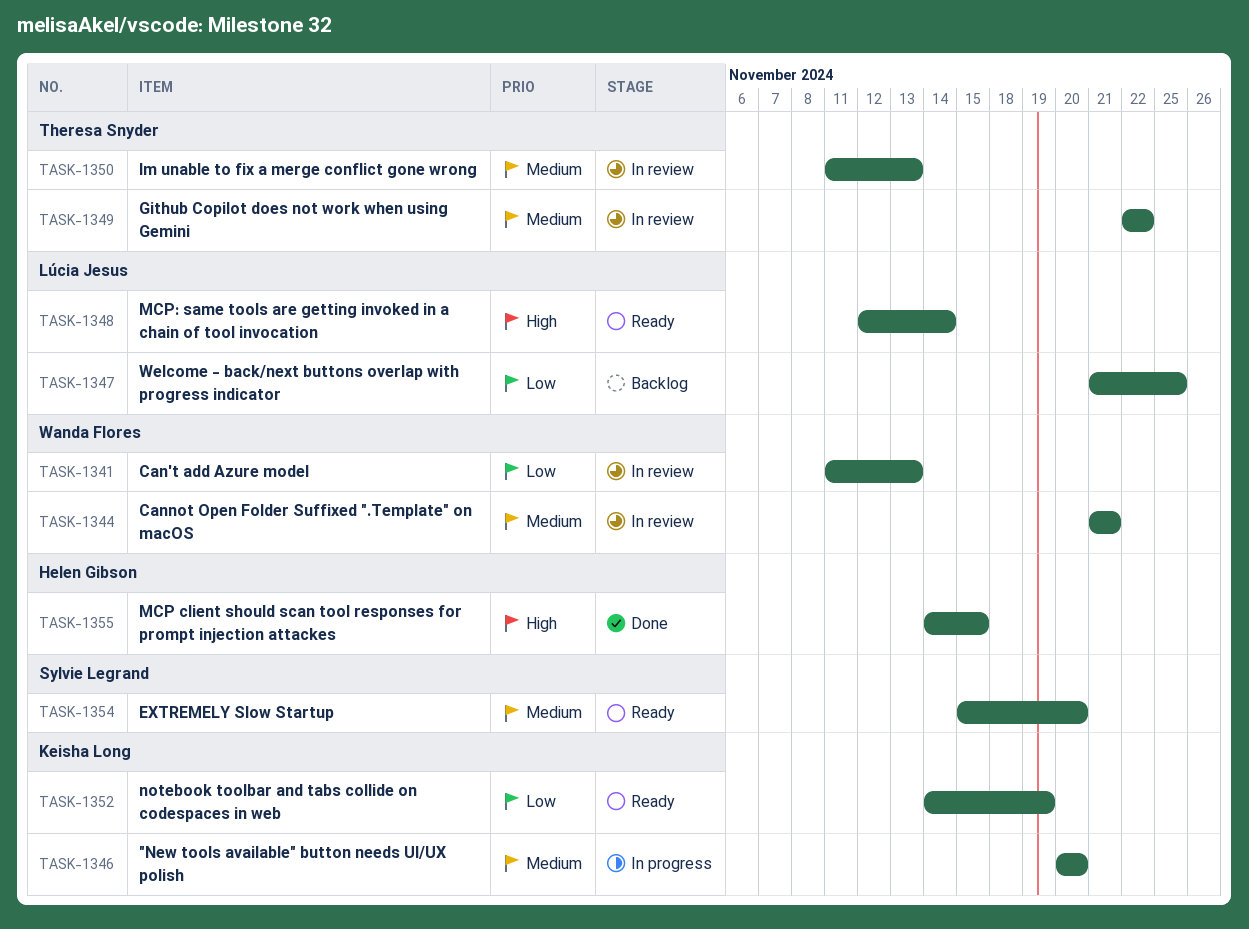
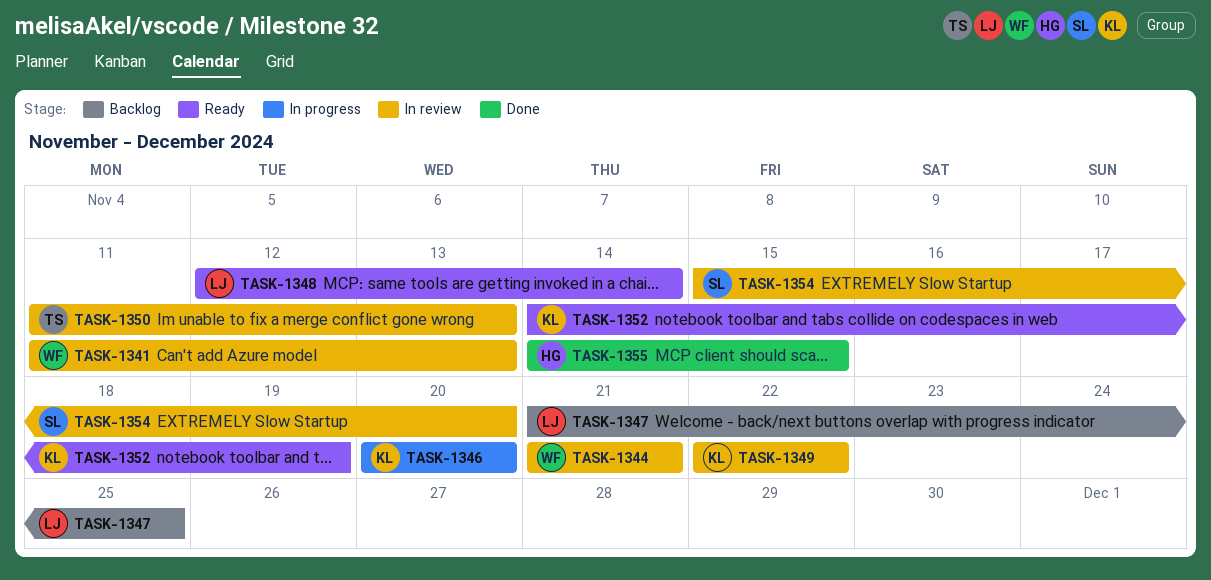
TASK-1349, owner: Theresa Snyder -> Keisha Long
TASK-1354, status: Ready -> In review

